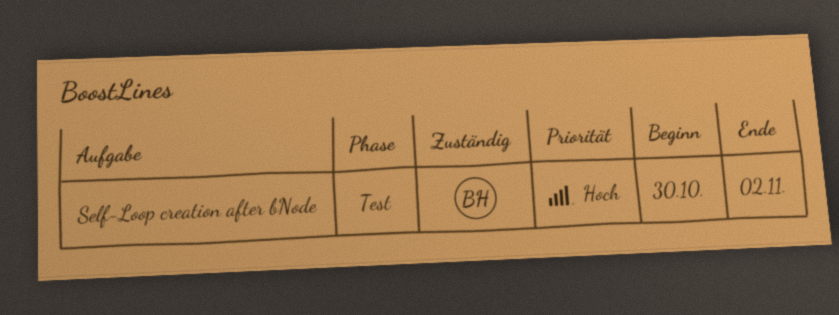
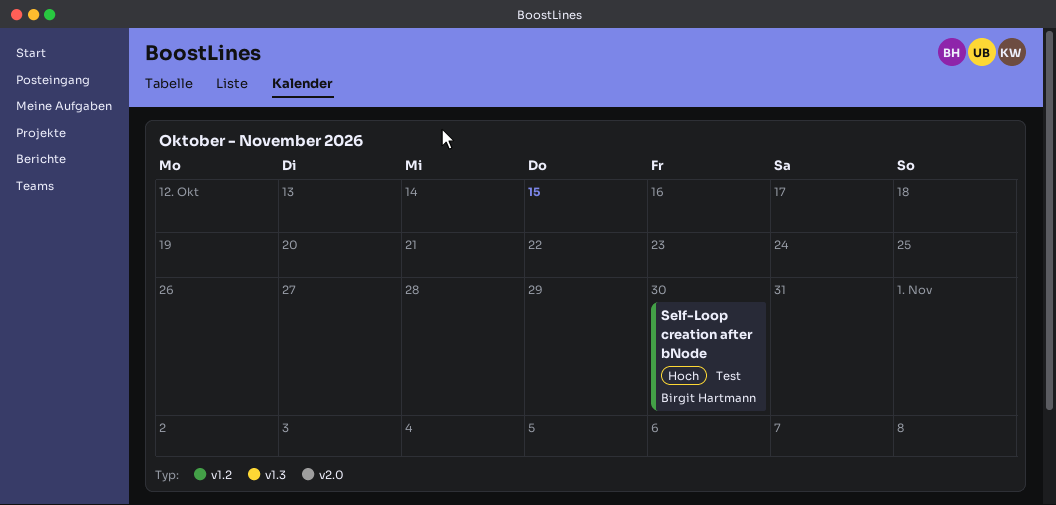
Self-Loop creation after bNode, due: Nov 2 -> Oct 30

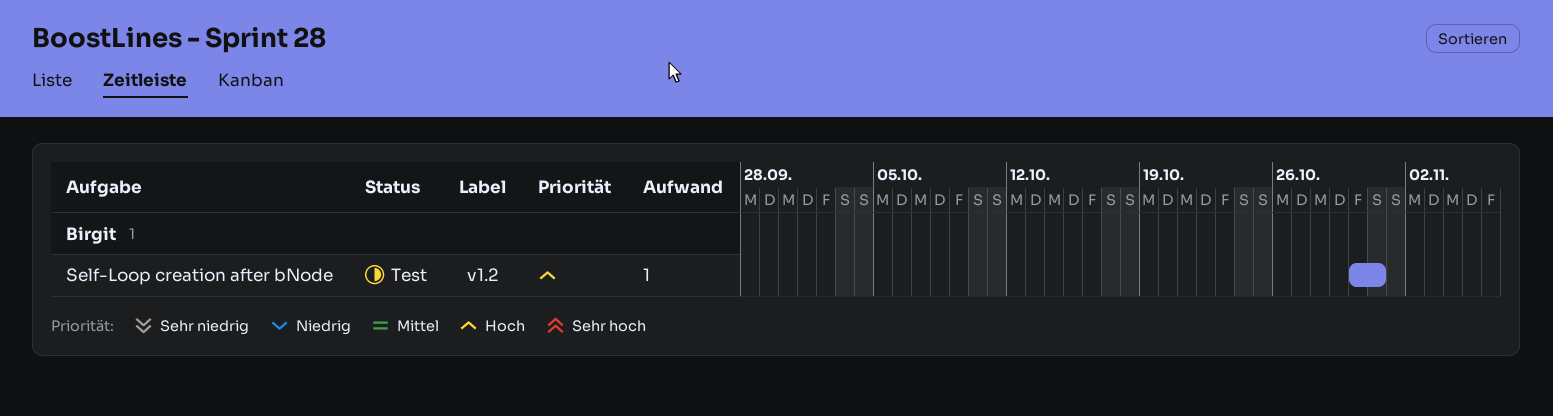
Self-Loop creation after bNode, due: Oct 30 -> Oct 31

